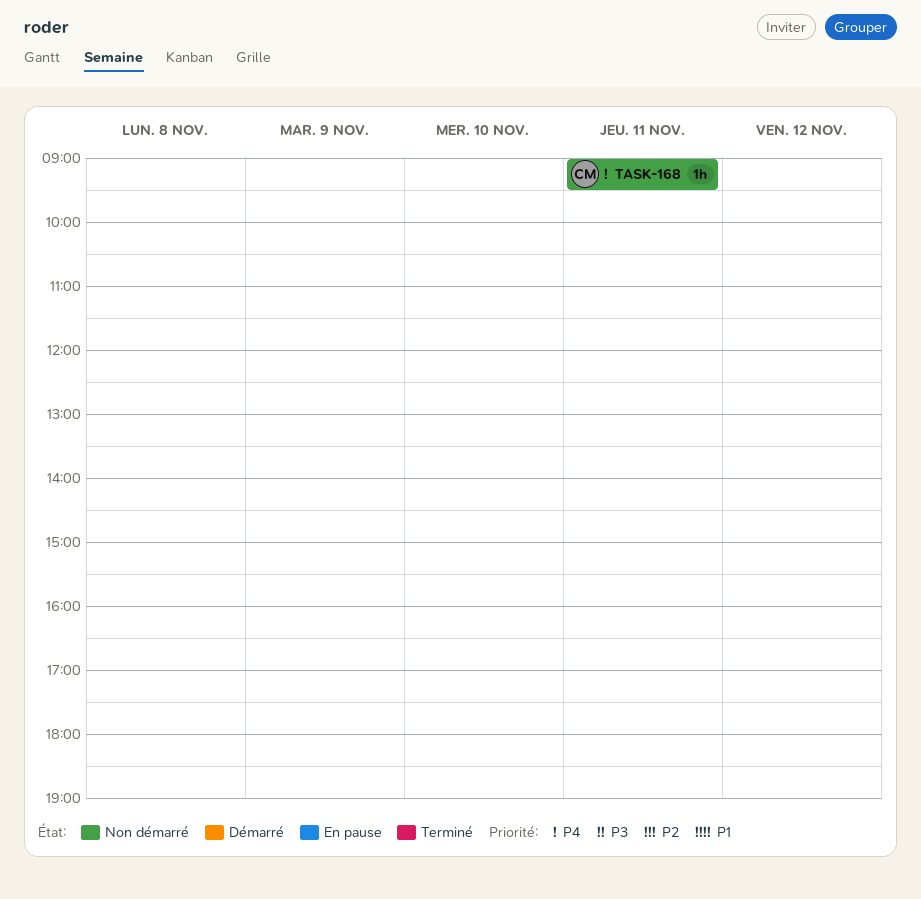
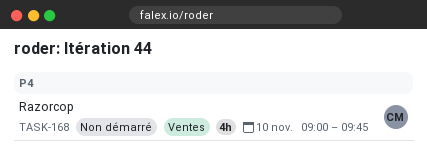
TASK-168, estimate: 1h -> 4h
TASK-168, day: Nov 11 -> Nov 10
TASK-168, ends: 09:30 -> 09:45

